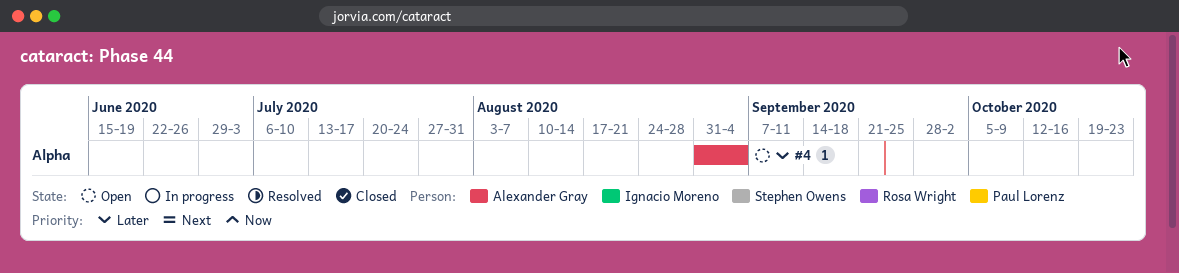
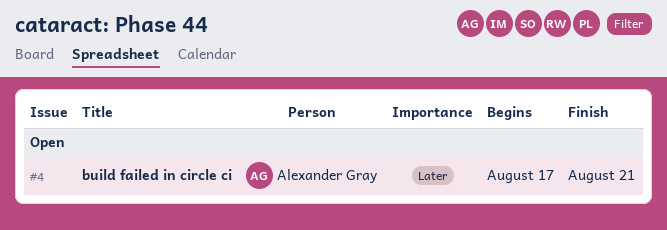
#4, start: Aug 31 -> Aug 17
#4, due: Sep 4 -> Aug 21

